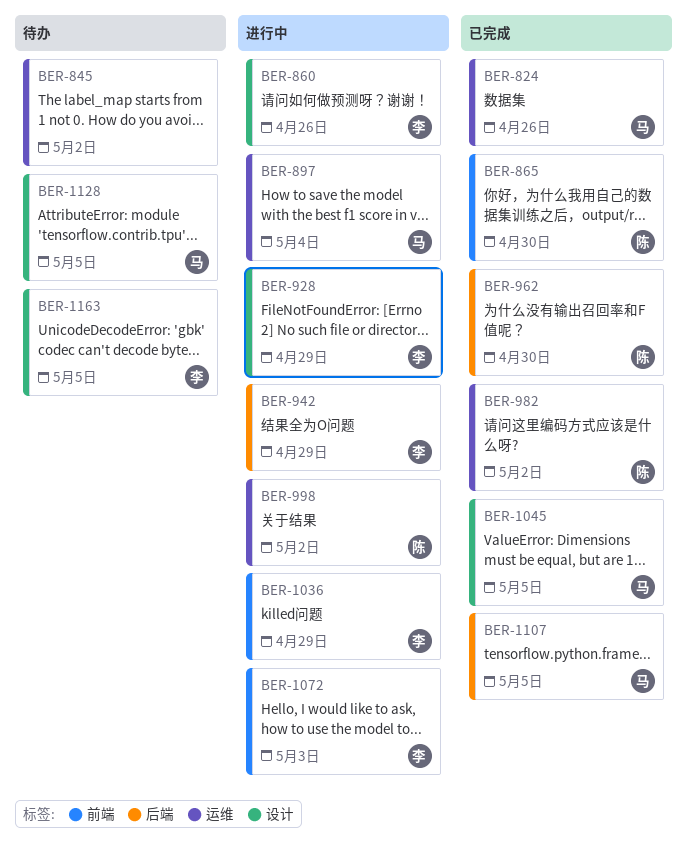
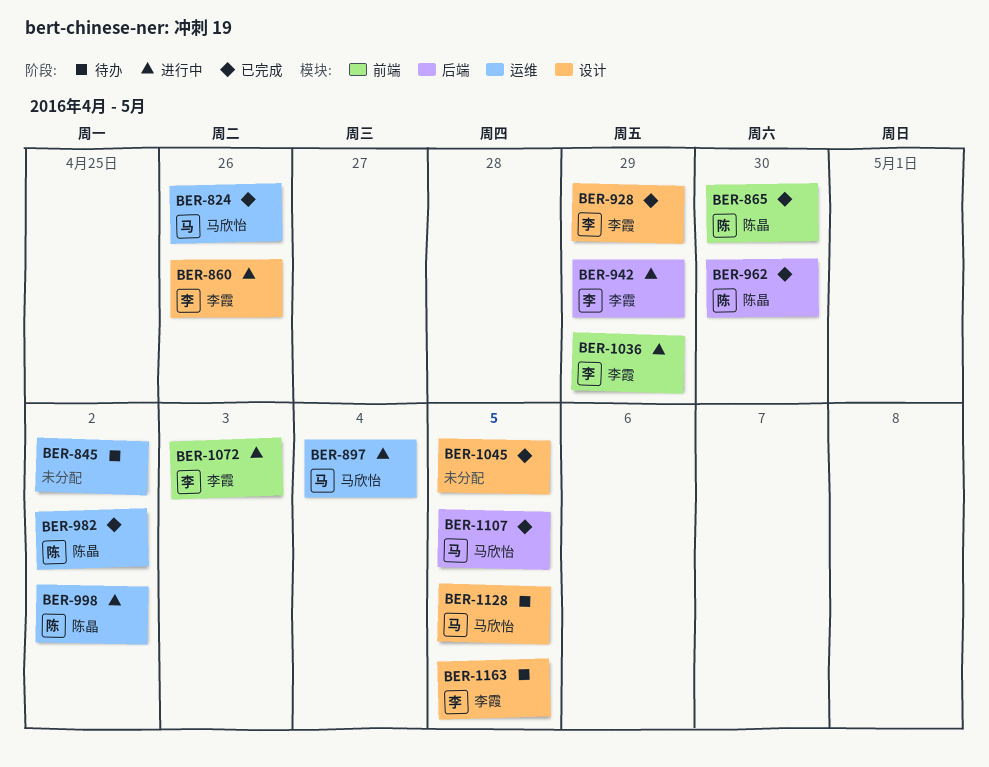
BER-928, status: 进行中 -> 已完成
BER-1045, owner: 马欣怡 -> none

